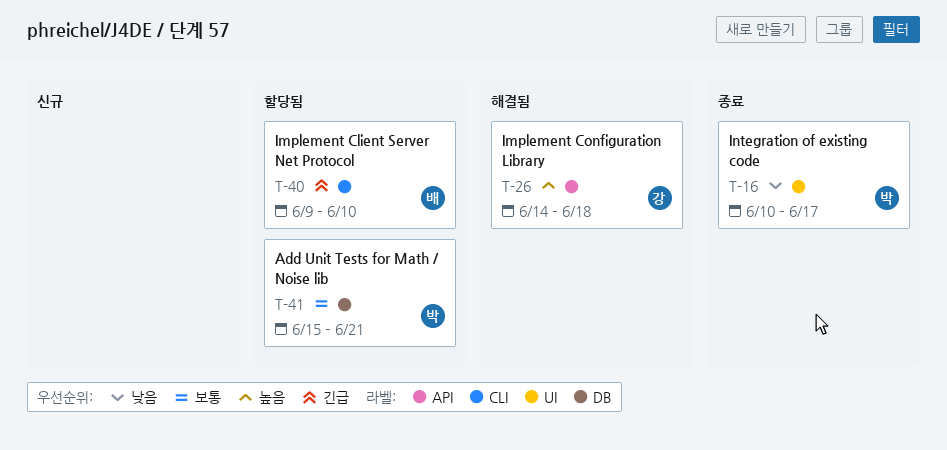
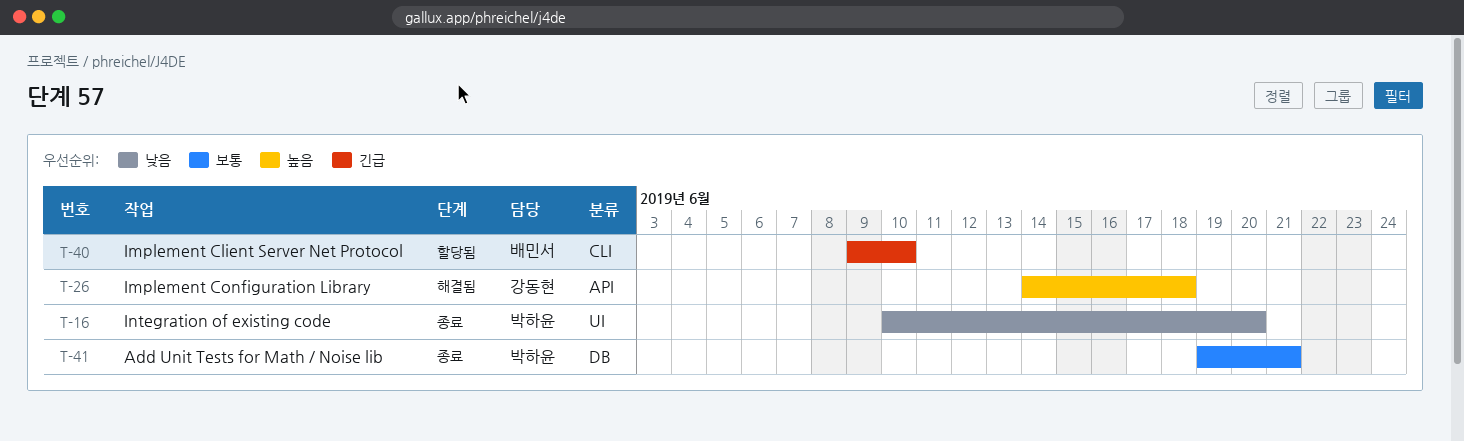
T-16, due: Jun 17 -> Jun 20
T-41, status: 할당됨 -> 종료
T-41, start: Jun 15 -> Jun 19

